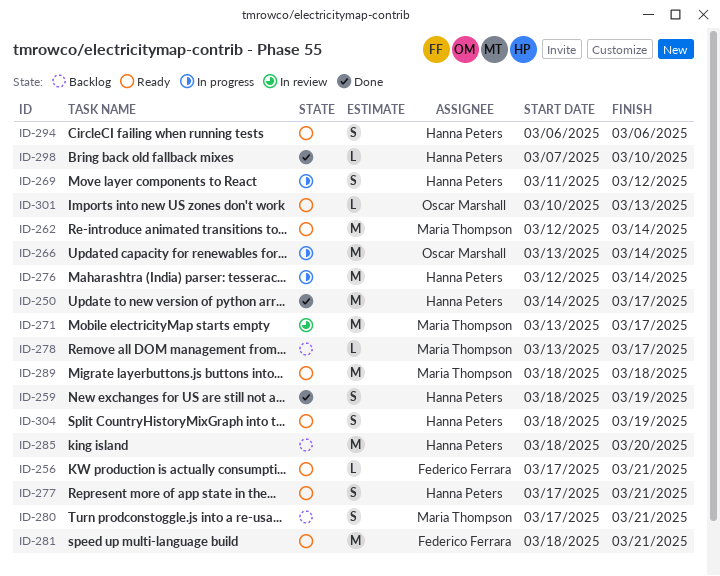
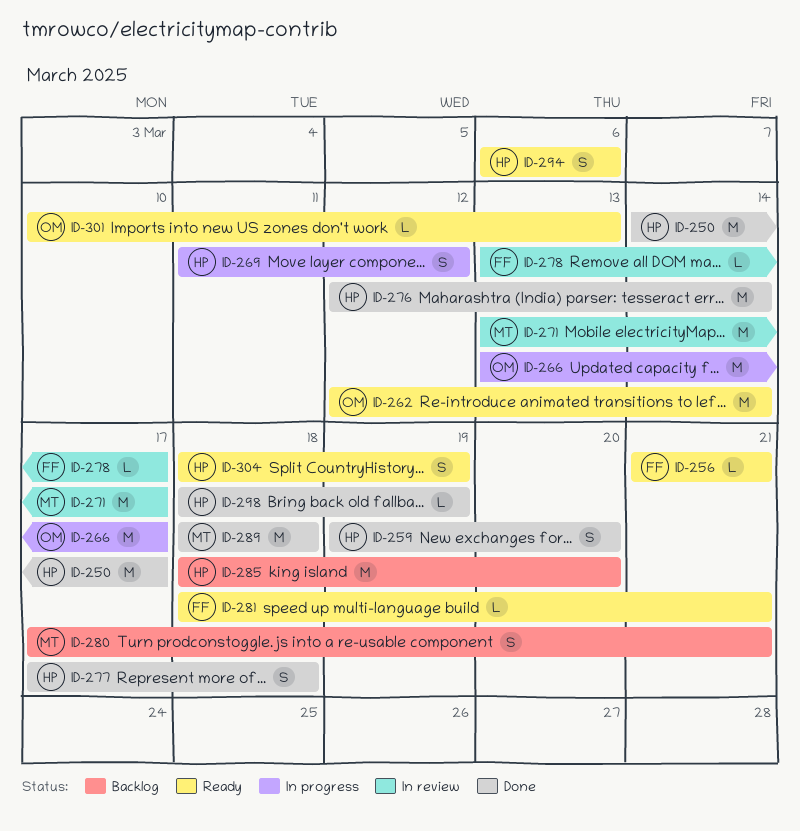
ID-256, start: Mar 17 -> Mar 21
ID-259, start: Mar 18 -> Mar 19
ID-259, due: Mar 19 -> Mar 20
ID-262, owner: Maria Thompson -> Oscar Marshall
ID-266, due: Mar 14 -> Mar 17
ID-276, status: In progress -> Done
ID-277, status: Ready -> Done
ID-277, due: Mar 21 -> Mar 18
ID-278, status: Backlog -> In review
ID-278, owner: Maria Thompson -> Federico Ferrara
ID-281, estimate: M -> L
ID-289, status: Ready -> Done
ID-298, start: Mar 7 -> Mar 18
ID-298, due: Mar 10 -> Mar 19

